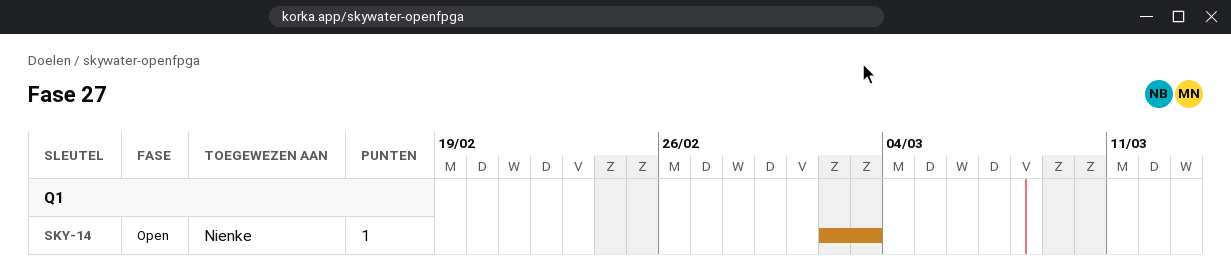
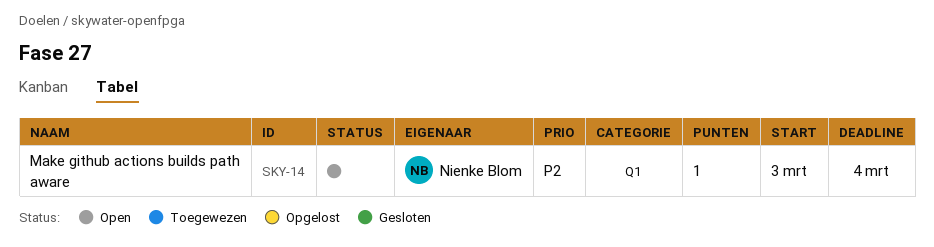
SKY-14, start: Mar 2 -> Mar 3
SKY-14, due: Mar 3 -> Mar 4

